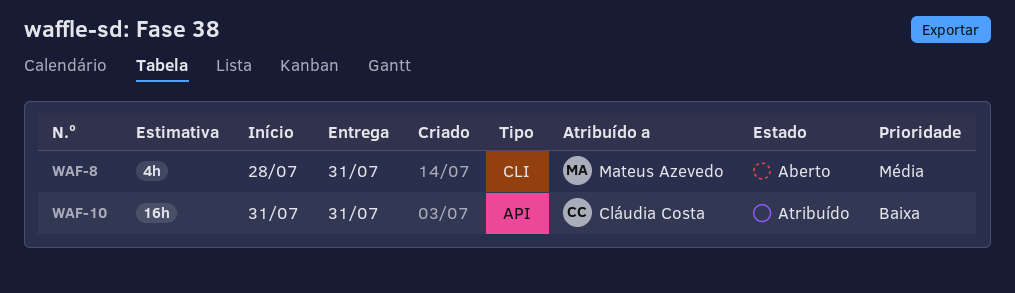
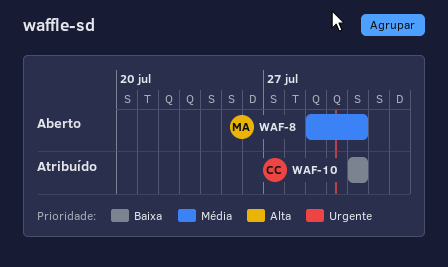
WAF-8, start: Jul 28 -> Jul 29

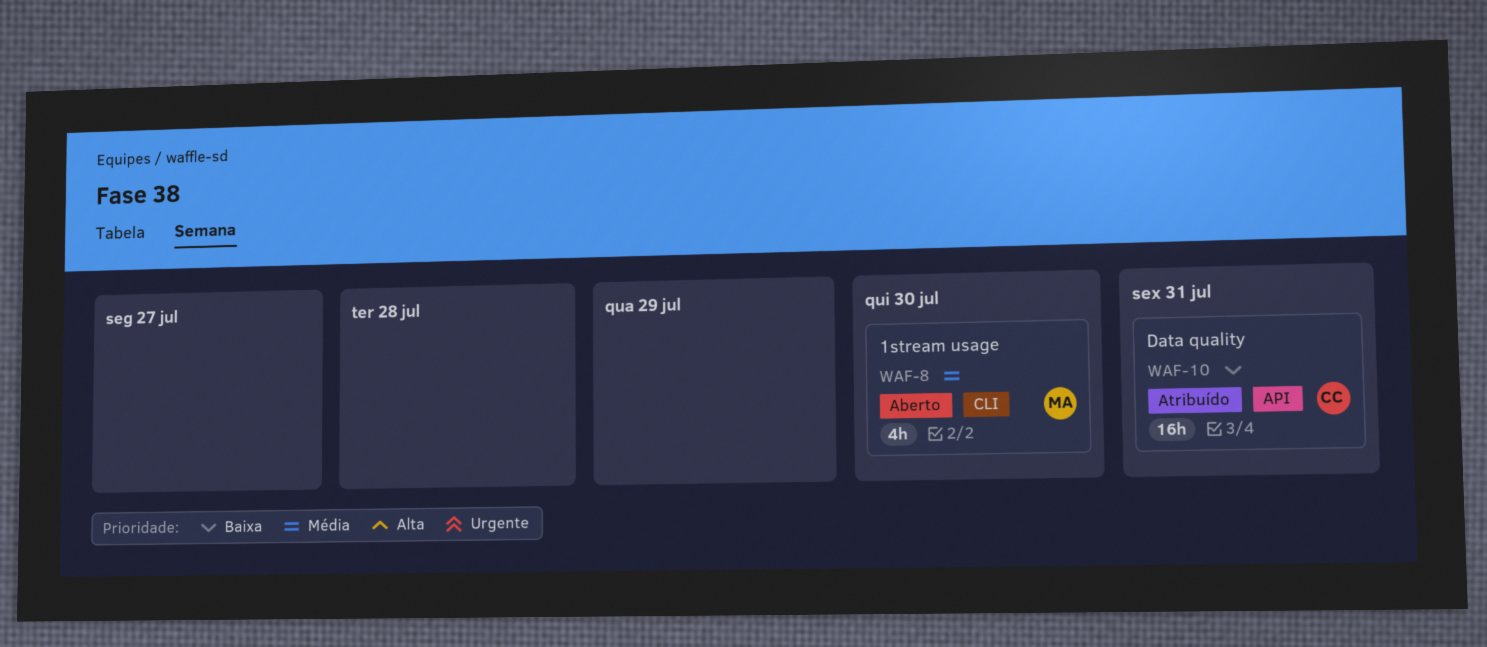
WAF-8, due: Jul 31 -> Jul 30

